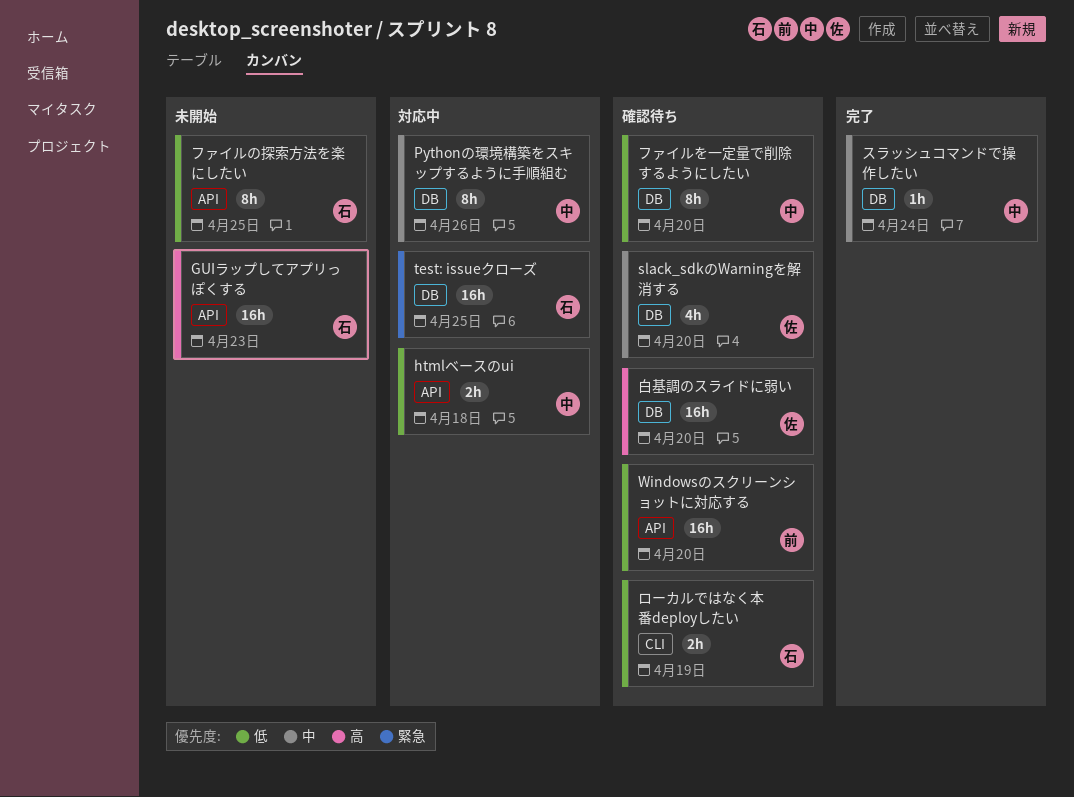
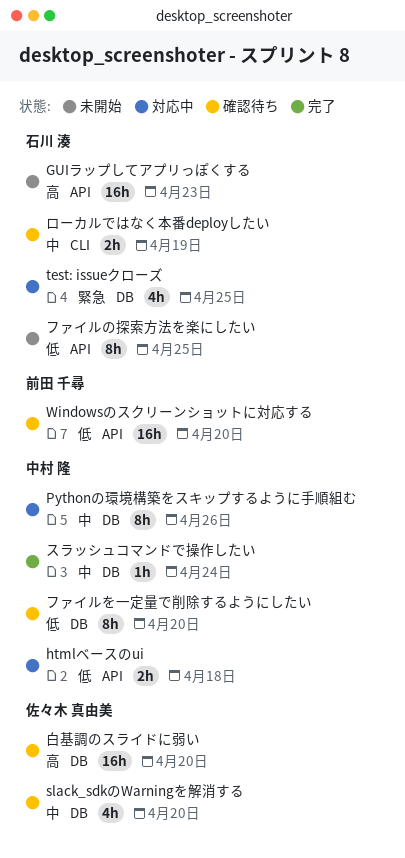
test: issueクローズ, estimate: 16h -> 4h
ローカルではなく本番deployしたい, priority: 低 -> 中

